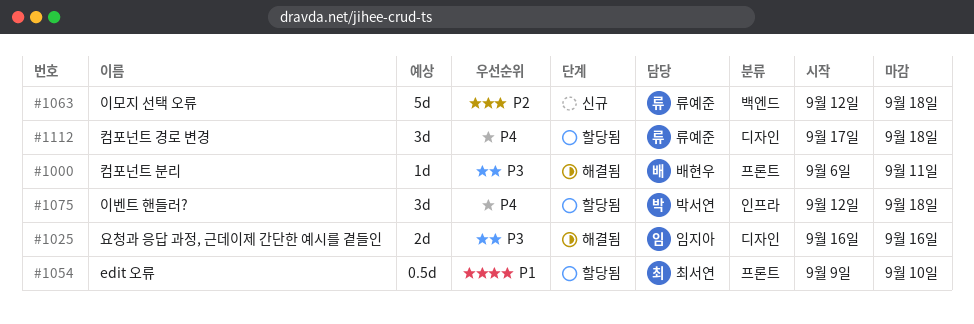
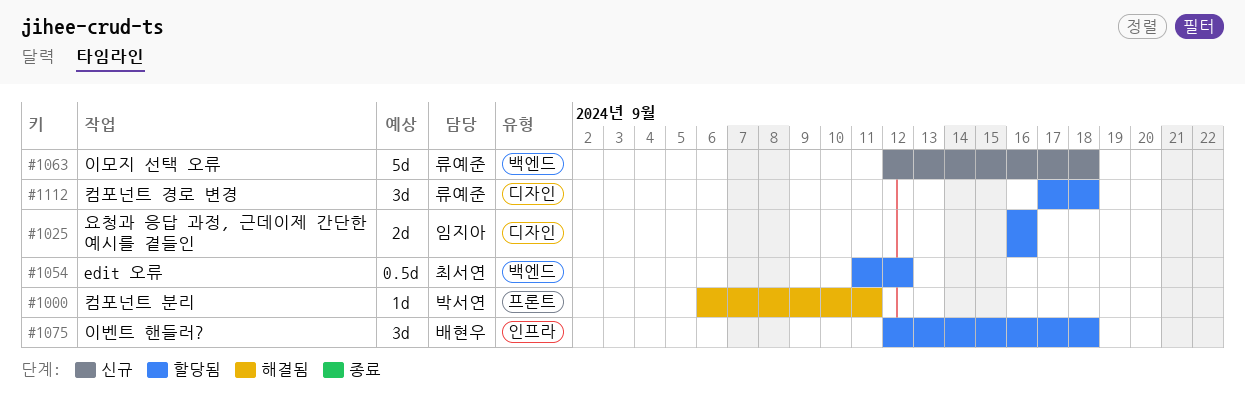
#1000, owner: 배현우 -> 박서연
#1025, status: 해결됨 -> 할당됨
#1054, label: 프론트 -> 백엔드
#1054, start: Sep 9 -> Sep 11
#1054, due: Sep 10 -> Sep 12
#1075, owner: 박서연 -> 배현우

